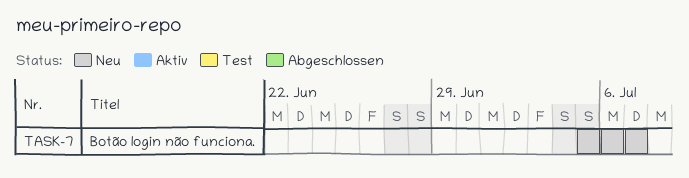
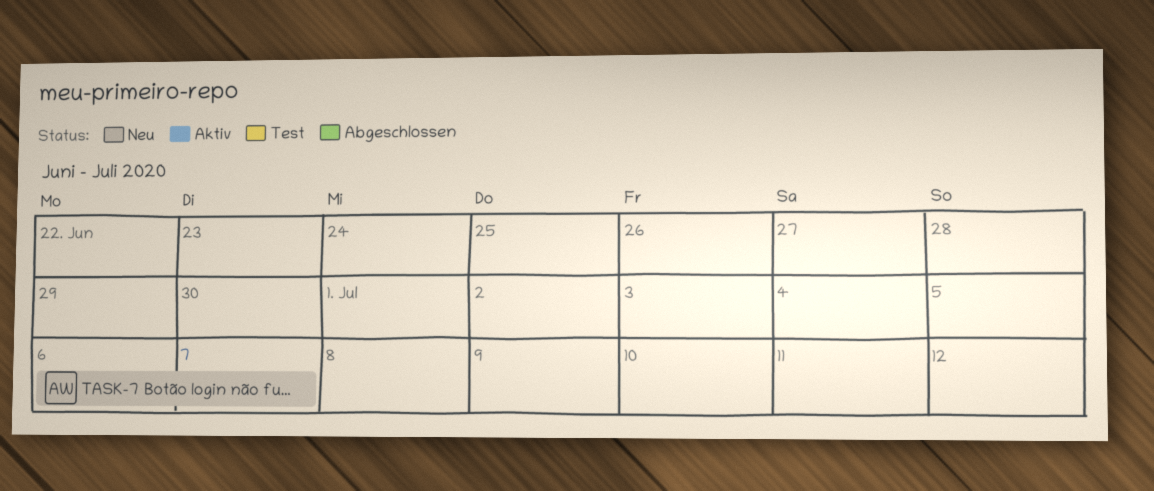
TASK-7, start: Jul 5 -> Jul 6

